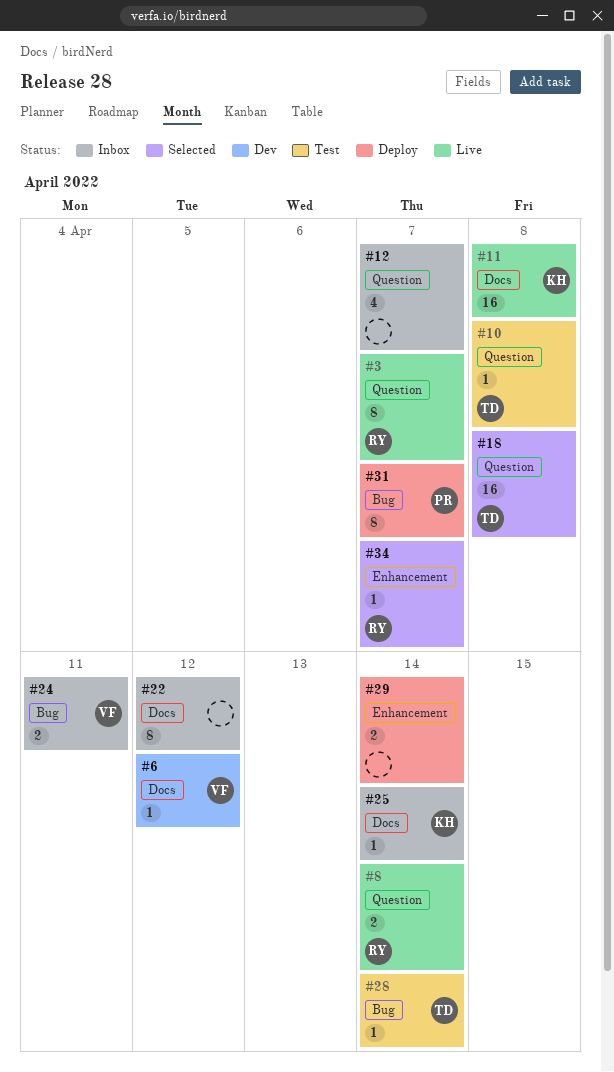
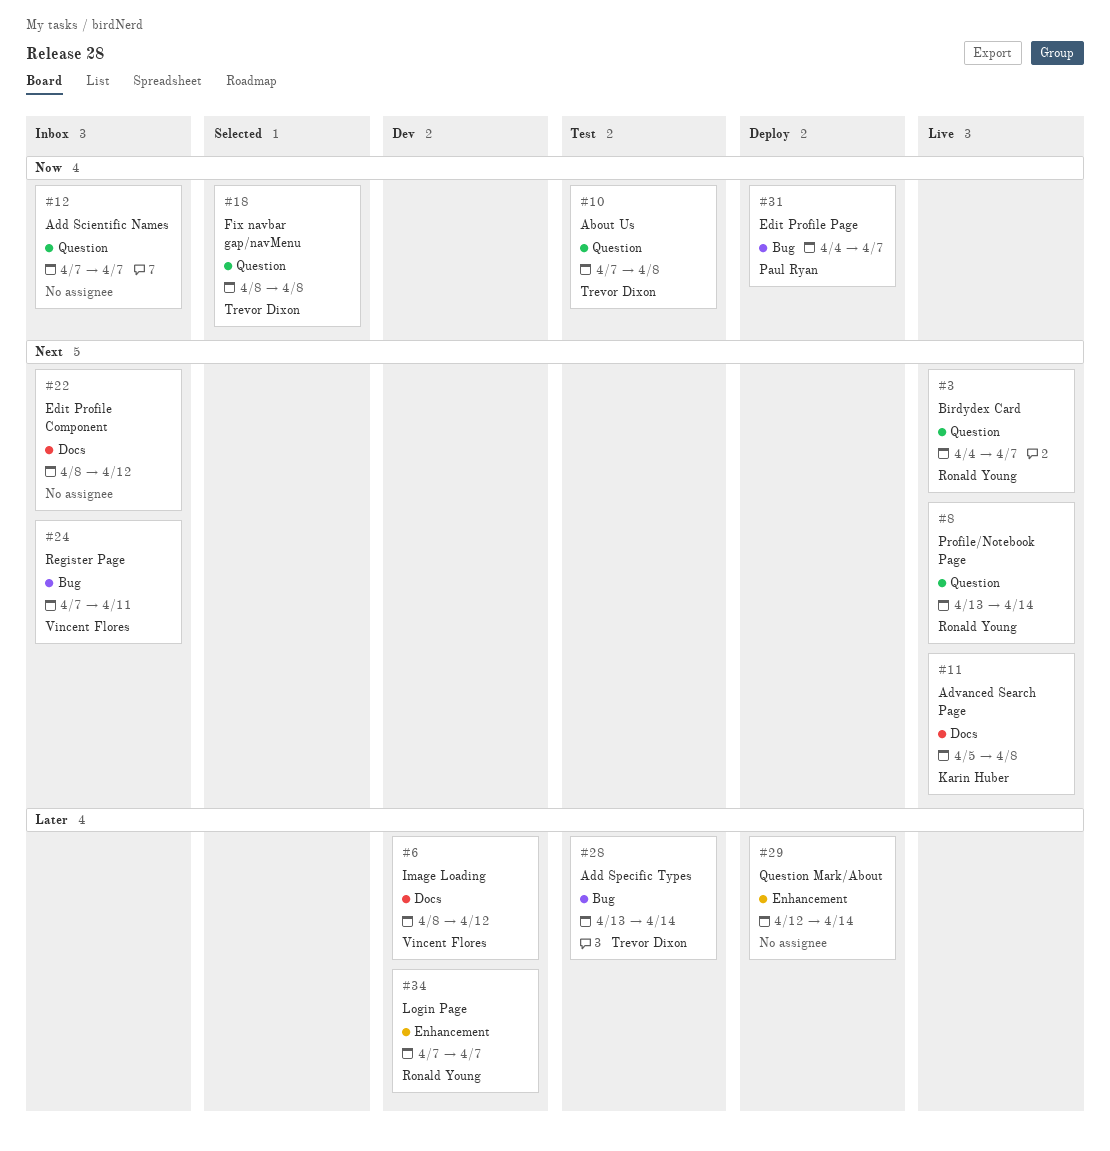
#25: present -> none
#34, status: Selected -> Dev

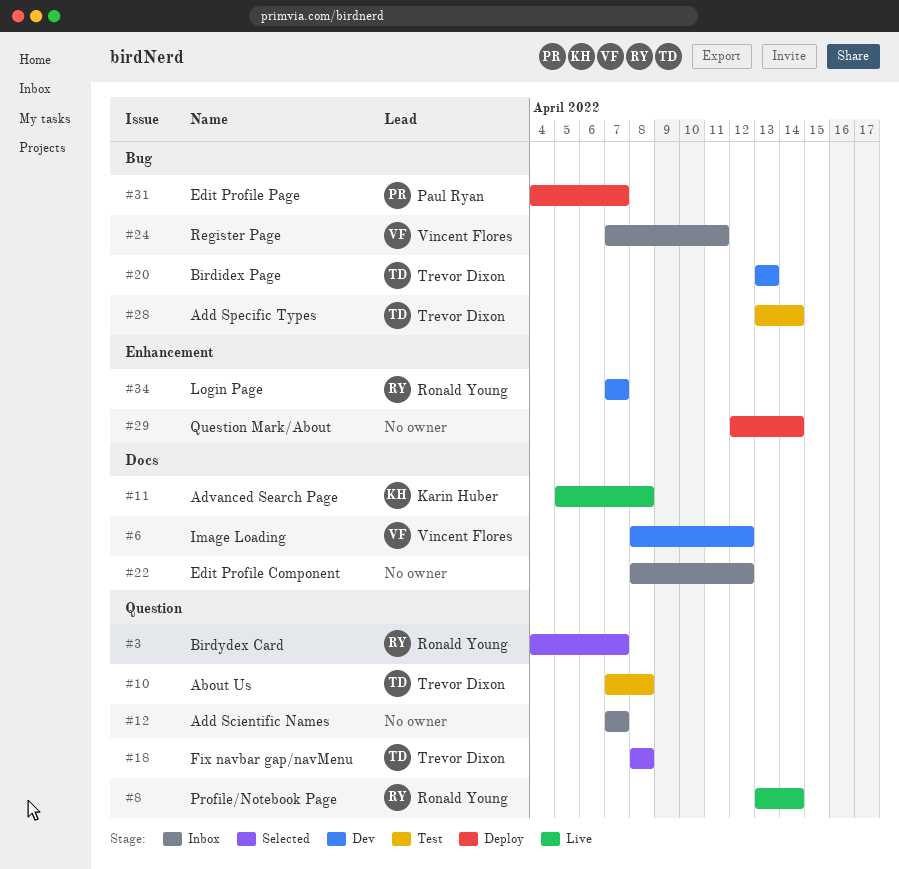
#3, status: Live -> Selected
#20: none -> present

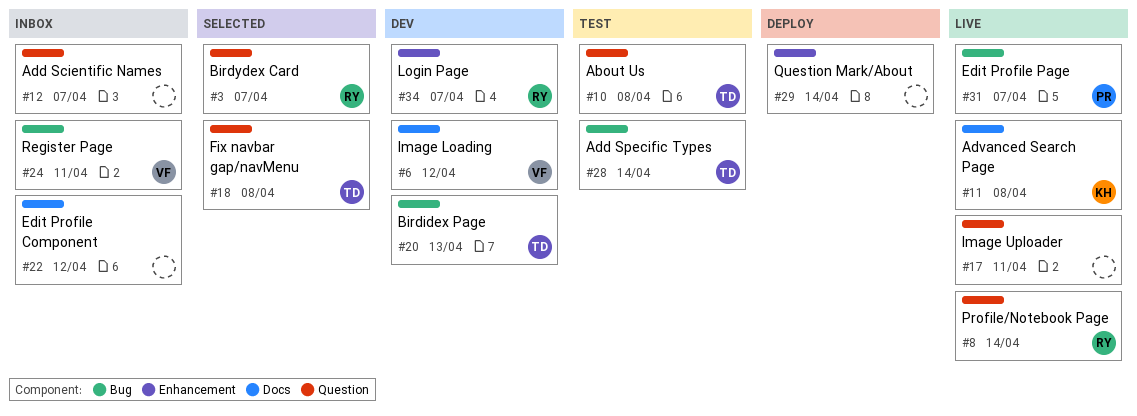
#17: none -> present
#31, status: Deploy -> Live

